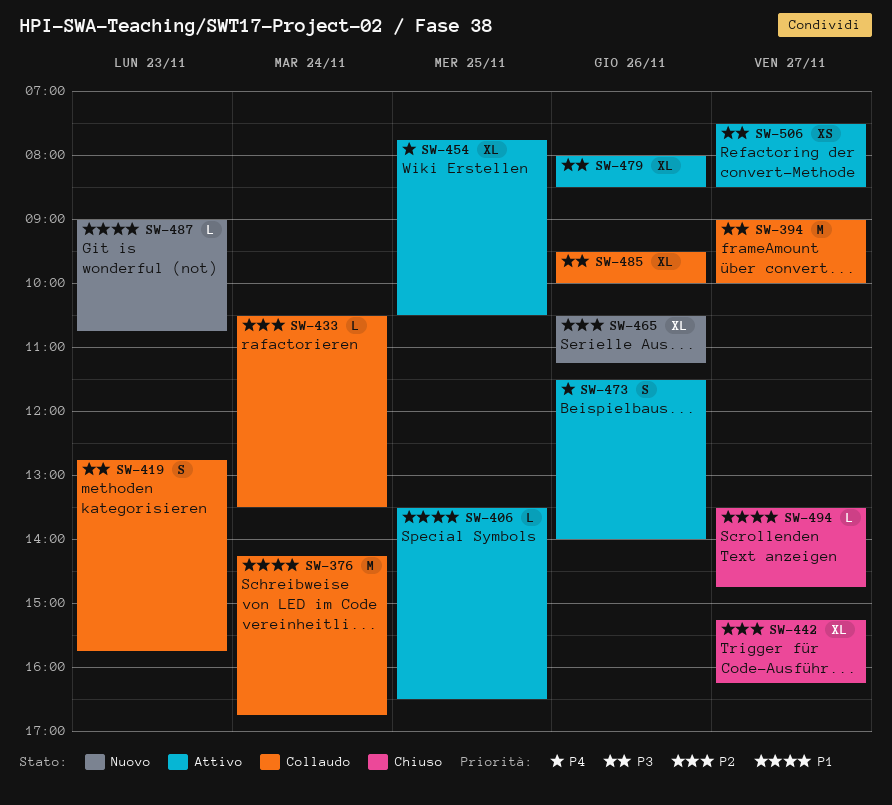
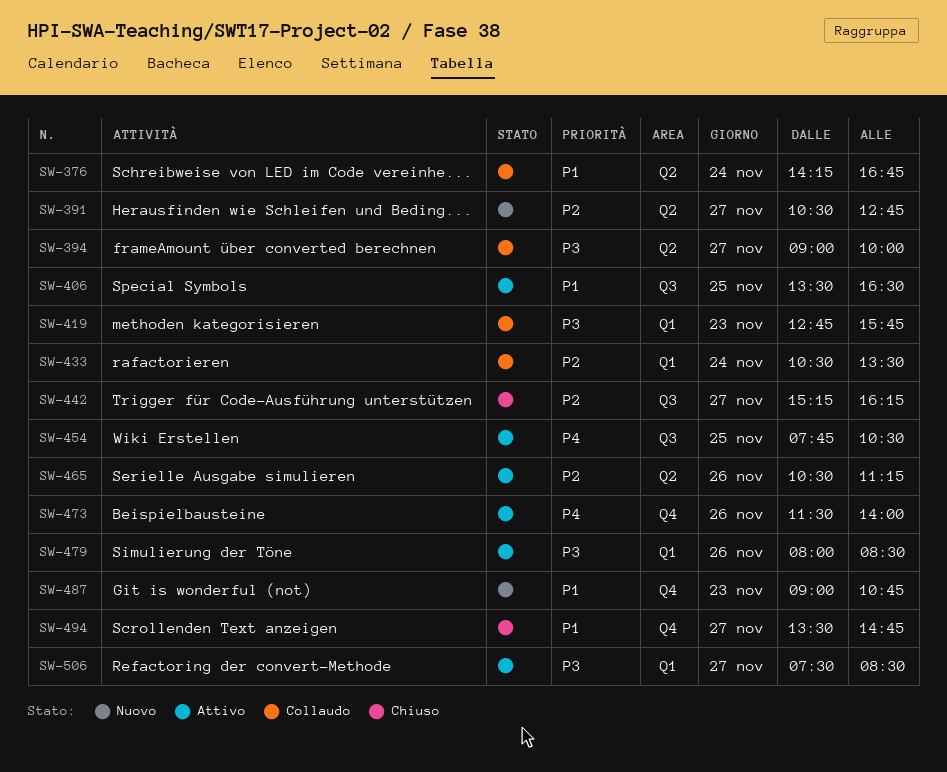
SW-391: none -> present
SW-465, status: Nuovo -> Attivo
SW-485: present -> none

